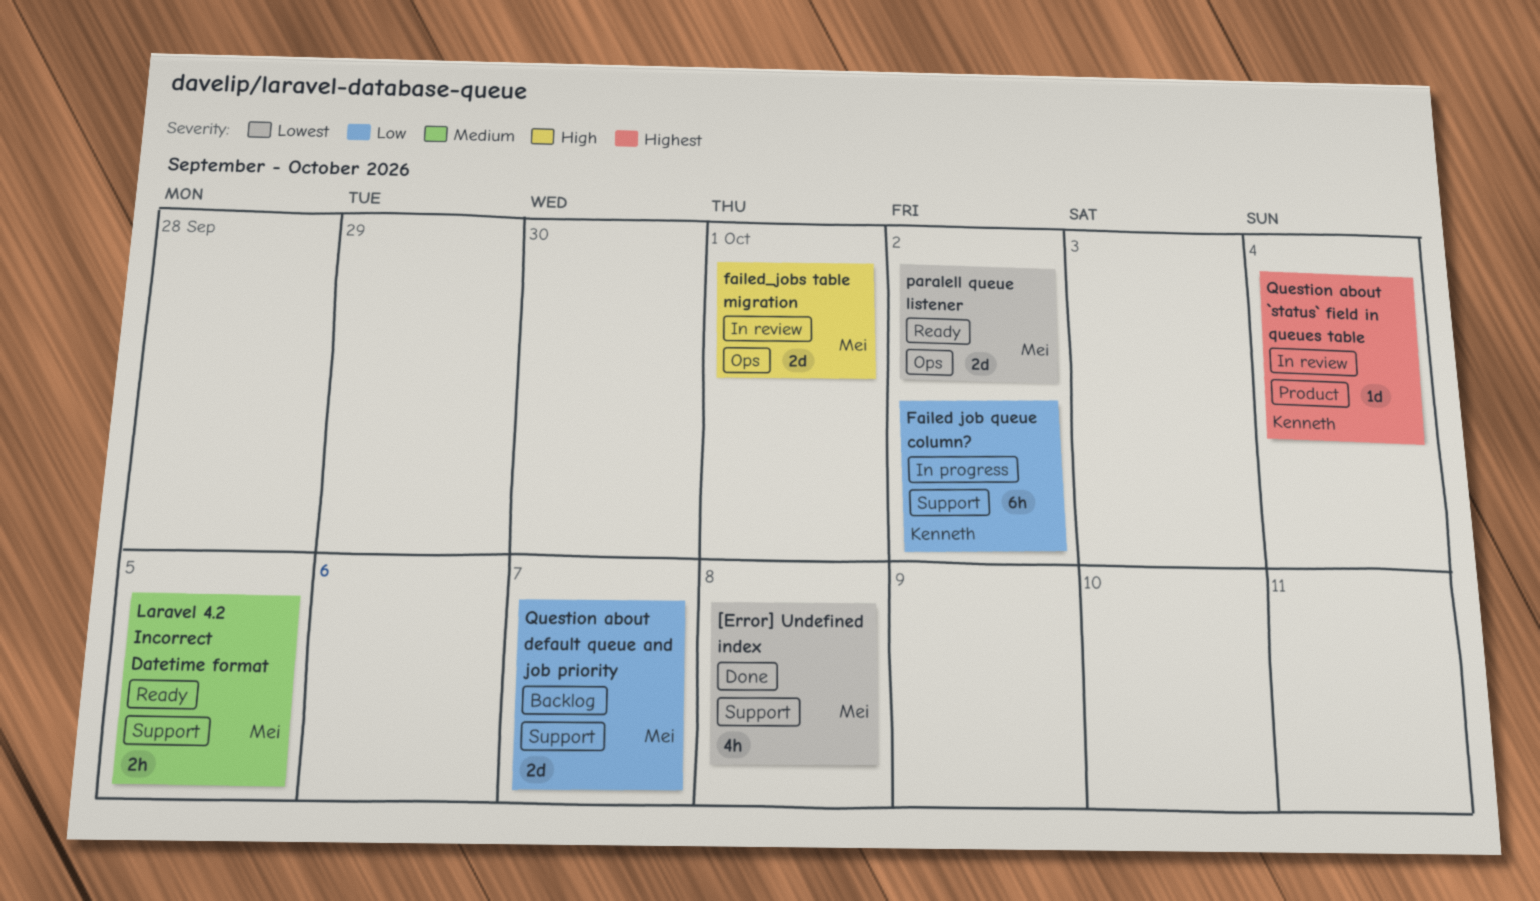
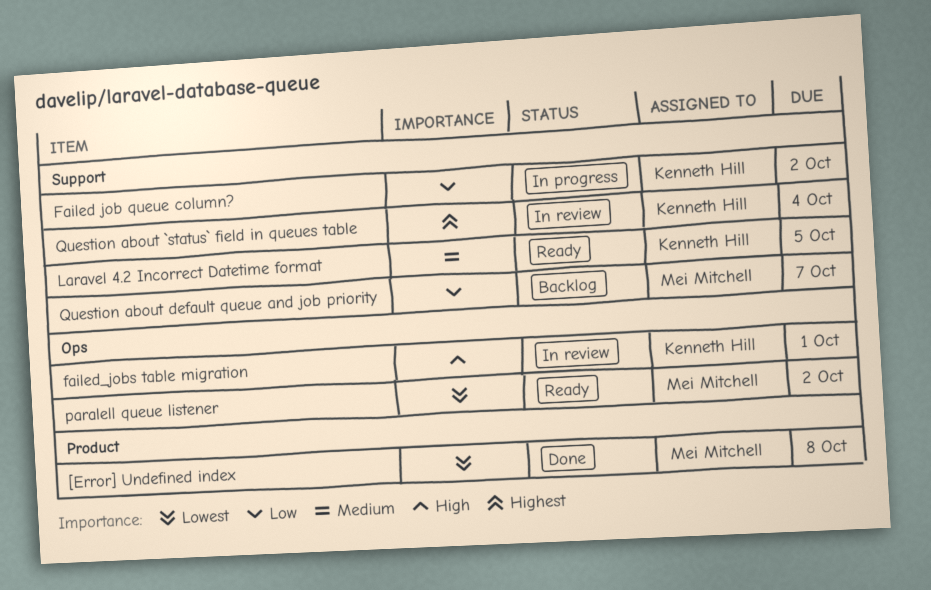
[Error] Undefined index, label: Support -> Product
failed_jobs table migration, owner: Mei Mitchell -> Kenneth Hill
Laravel 4.2 Incorrect Datetime format, owner: Mei Mitchell -> Kenneth Hill
Question about `status` field in queues table, label: Product -> Support

